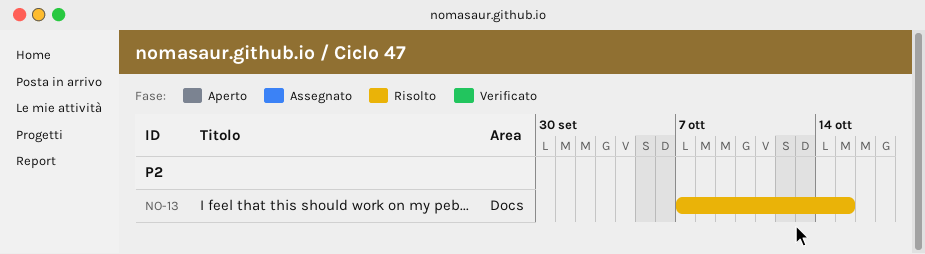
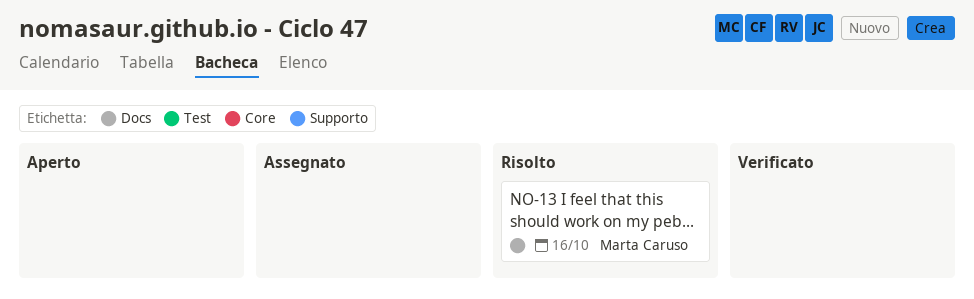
NO-13, due: Oct 15 -> Oct 16

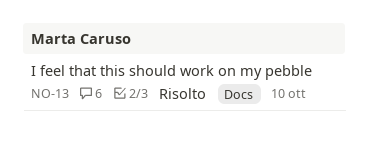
NO-13, due: Oct 16 -> Oct 10

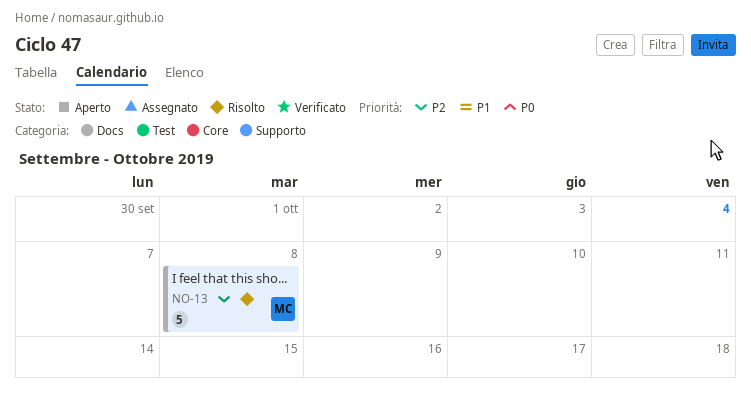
NO-13, due: Oct 10 -> Oct 8

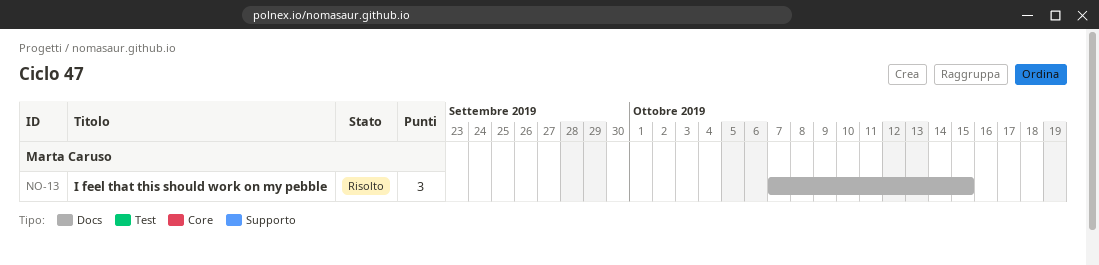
NO-13, estimate: 5 -> 3
NO-13, due: Oct 8 -> Oct 15

